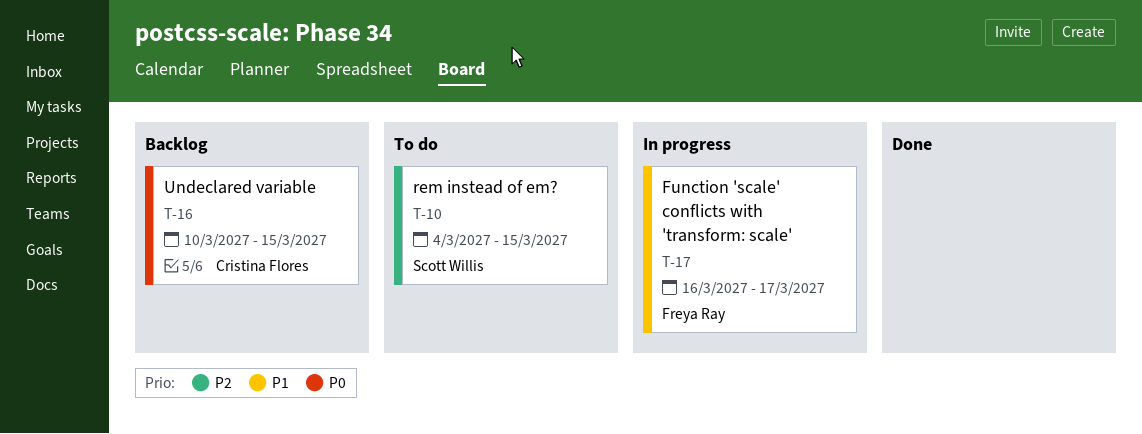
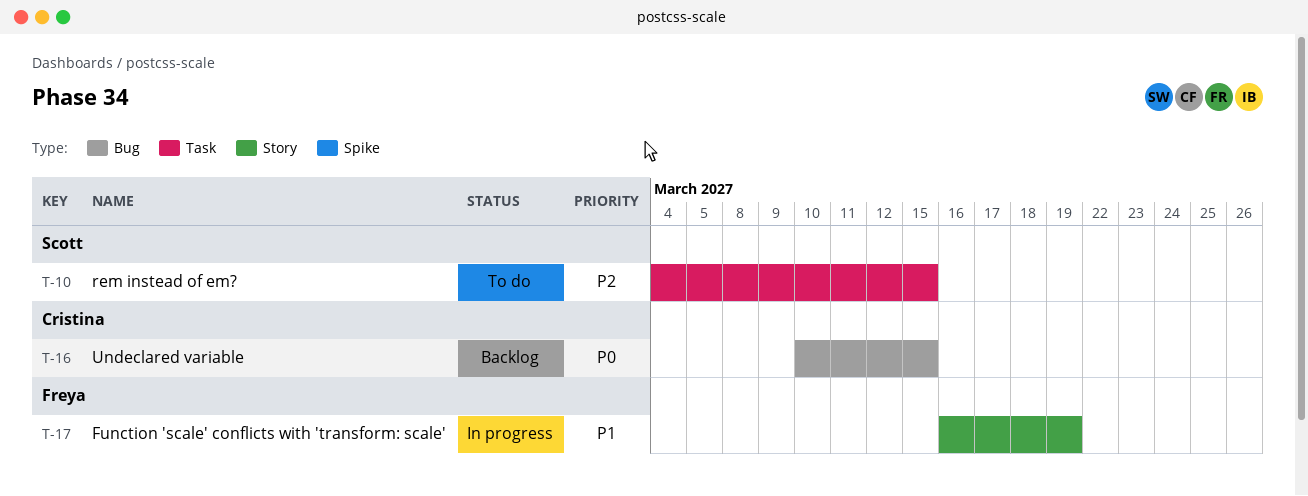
T-17, due: Mar 17 -> Mar 19

